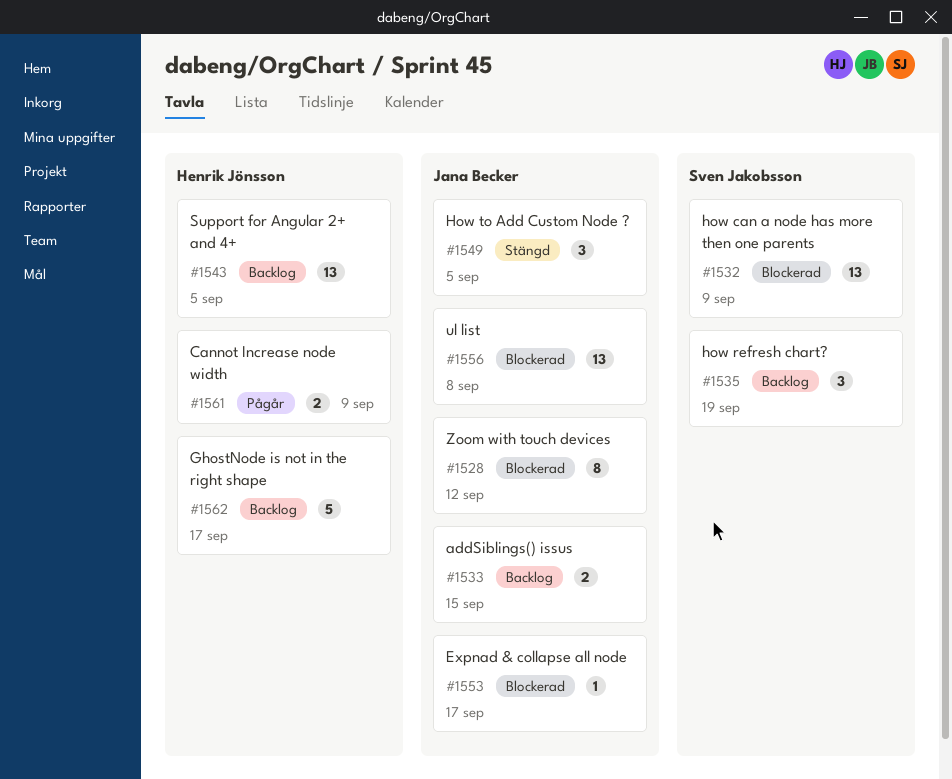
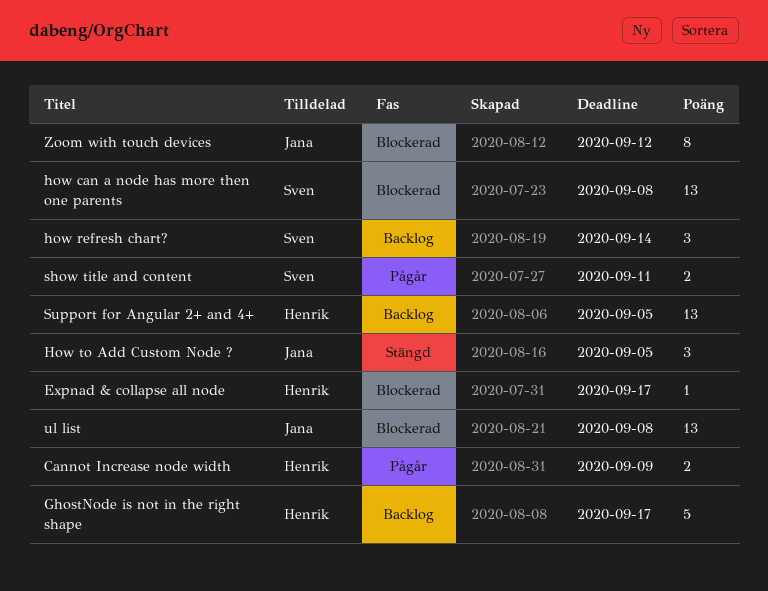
addSiblings() issus: present -> none
Expnad & collapse all node, owner: Jana Becker -> Henrik Jönsson
how can a node has more then one parents, due: Sep 9 -> Sep 8
how refresh chart?, due: Sep 19 -> Sep 14
show title and content: none -> present

